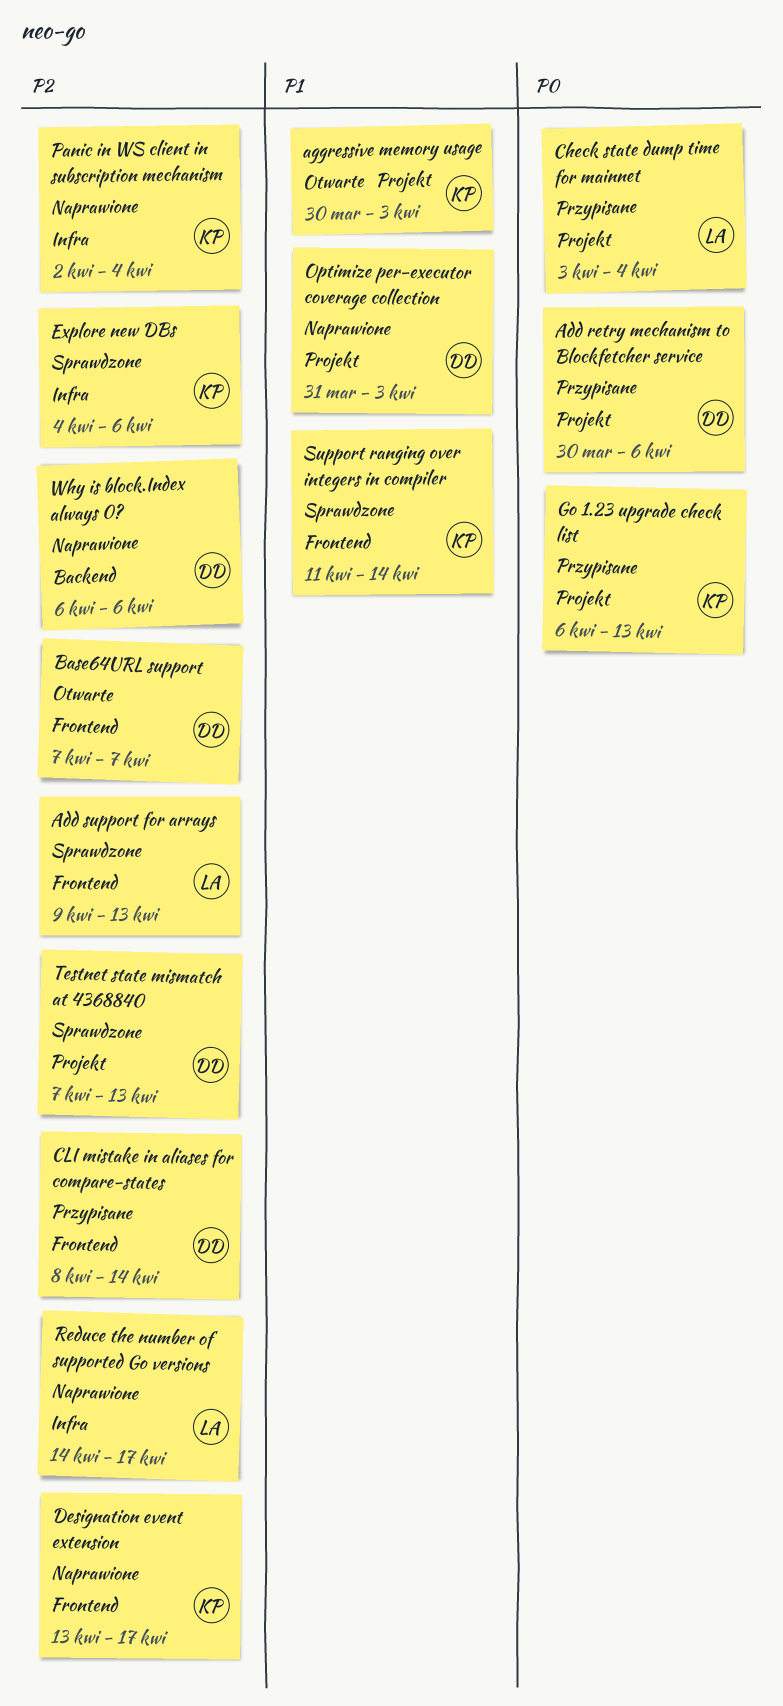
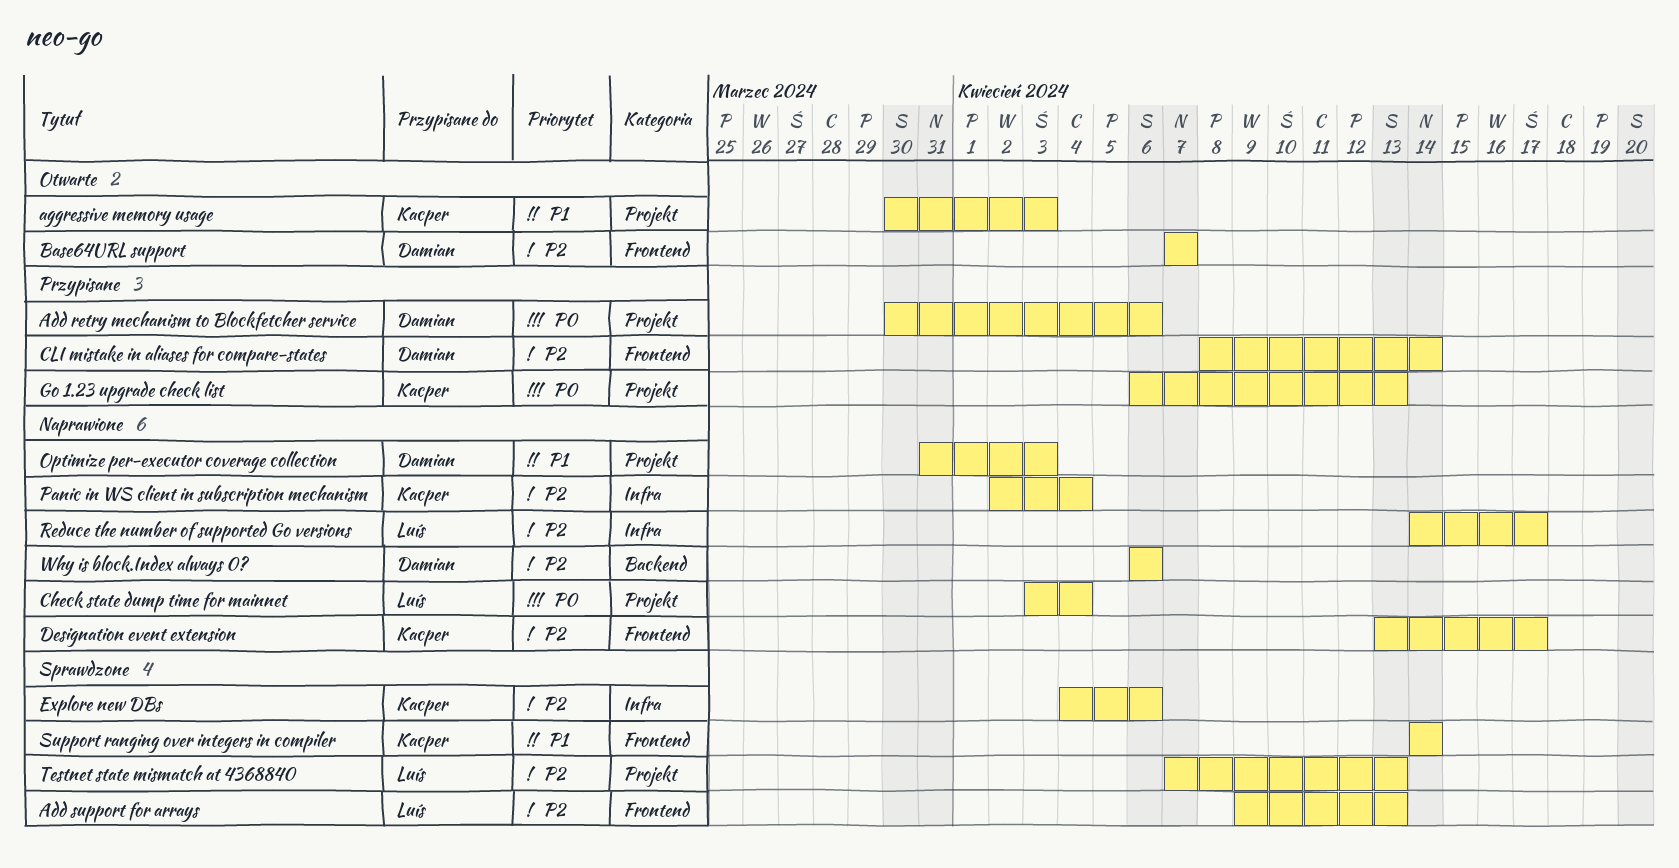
Check state dump time for mainnet, status: Przypisane -> Naprawione
Support ranging over integers in compiler, start: Apr 11 -> Apr 14
Testnet state mismatch at 4368840, owner: Damian -> Luís

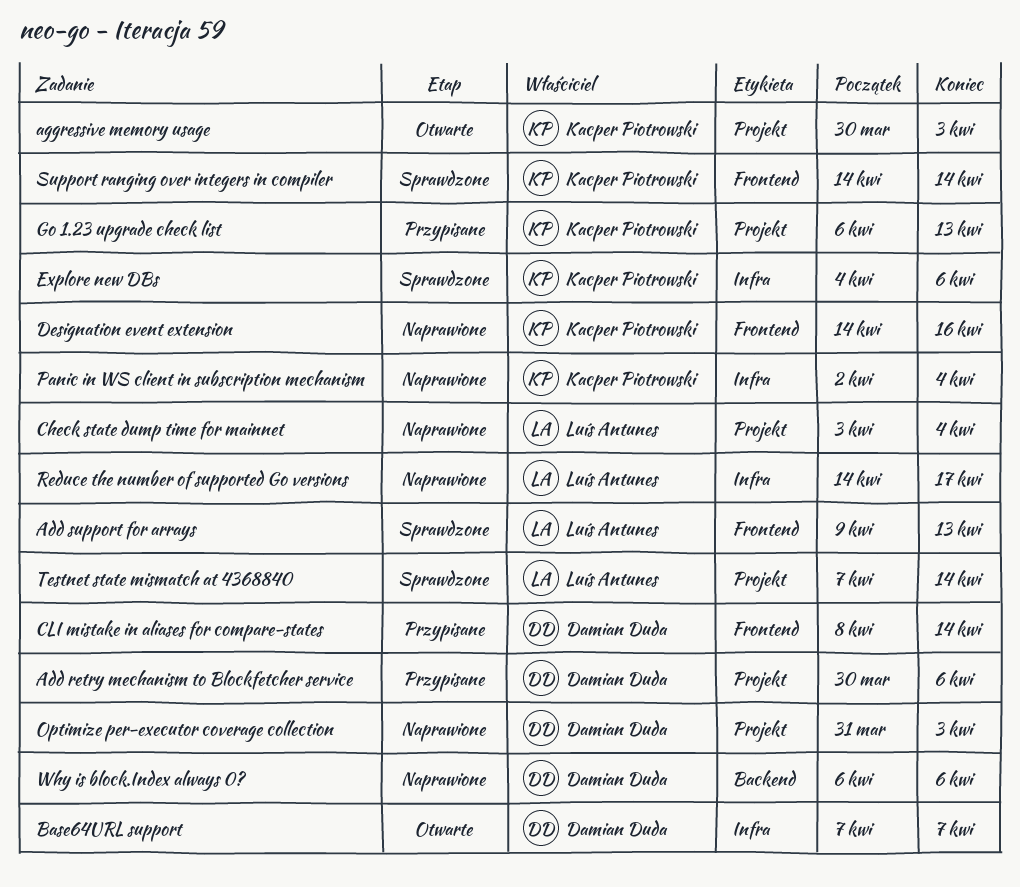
Base64URL support, label: Frontend -> Infra
Designation event extension, start: Apr 13 -> Apr 14
Designation event extension, due: Apr 17 -> Apr 16
Testnet state mismatch at 4368840, due: Apr 13 -> Apr 14

